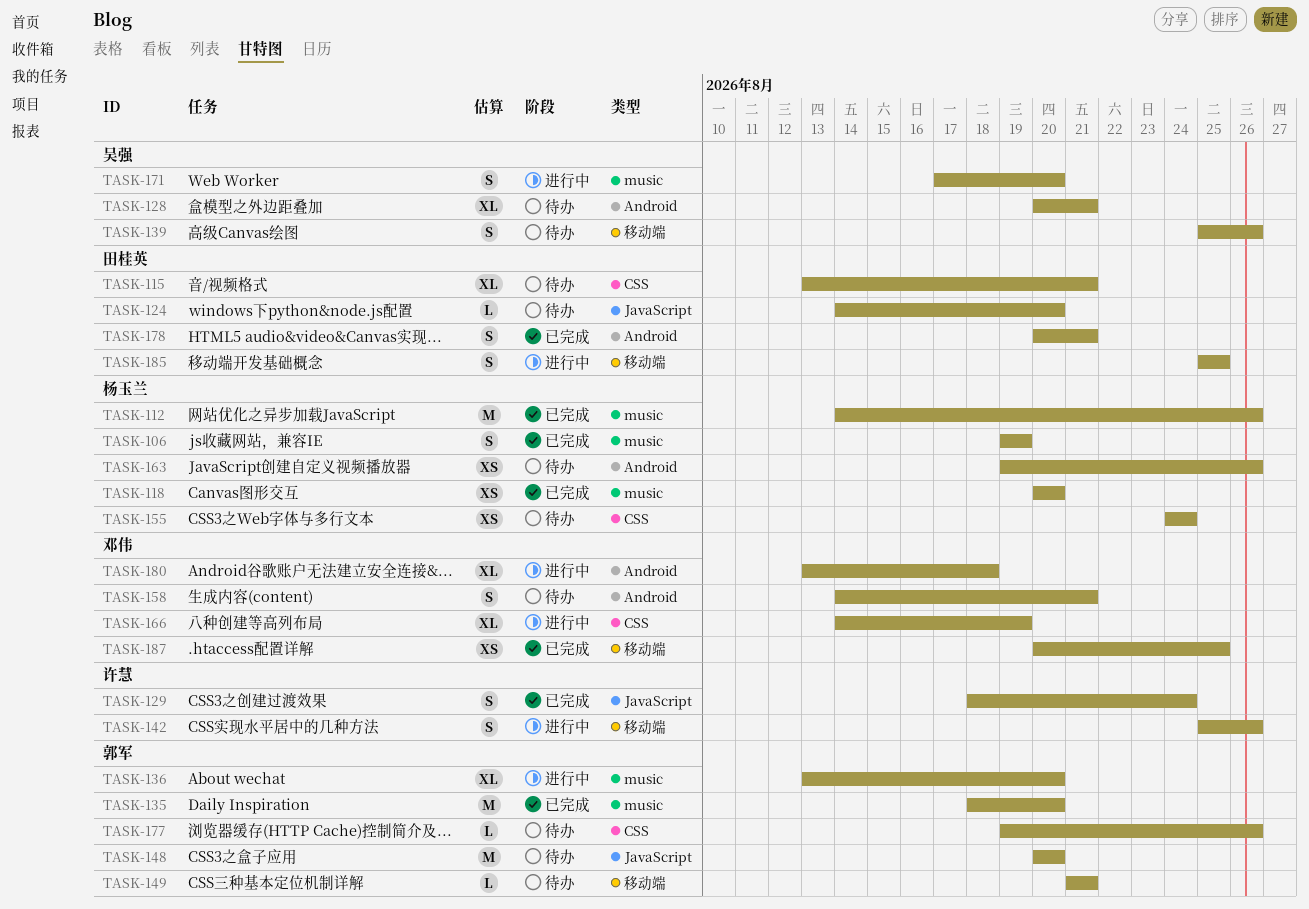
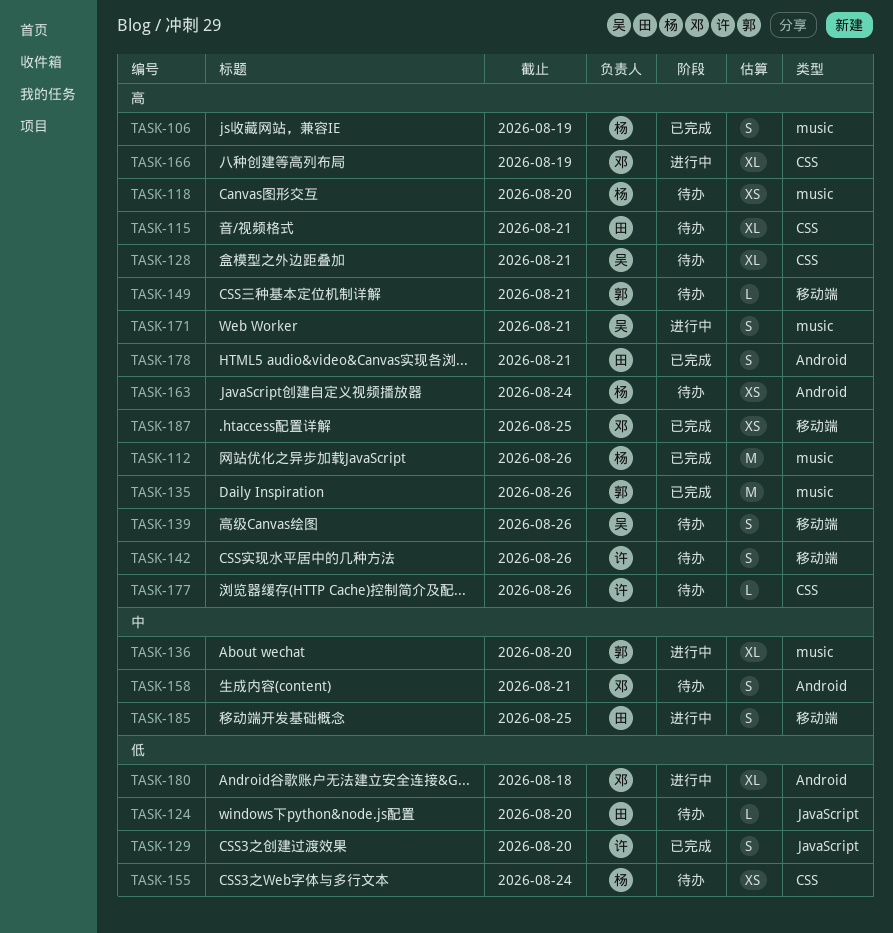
TASK-118, status: 已完成 -> 待办
TASK-128, label: Android -> CSS
TASK-129, due: Aug 24 -> Aug 20
TASK-135, due: Aug 20 -> Aug 26
TASK-142, status: 进行中 -> 待办
TASK-148: present -> none
TASK-163, due: Aug 26 -> Aug 24
TASK-171, due: Aug 20 -> Aug 21
TASK-177, owner: 郭军 -> 许慧

